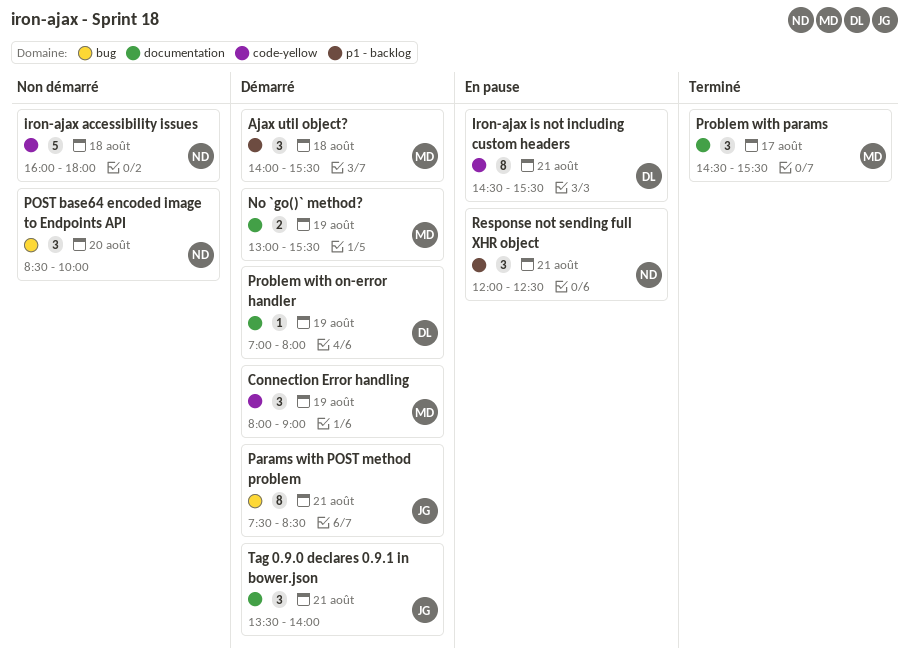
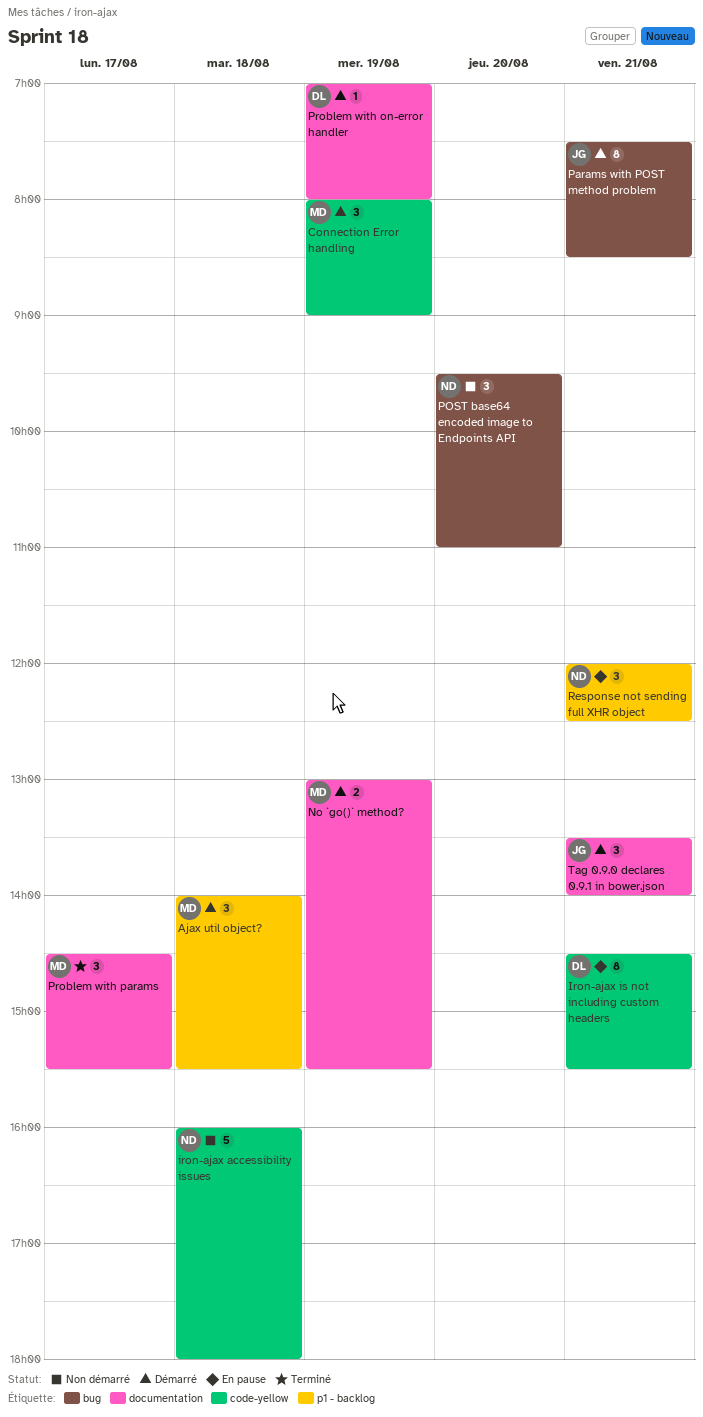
POST base64 encoded image to Endpoints API, begins: 08:30 -> 09:30
POST base64 encoded image to Endpoints API, ends: 10:00 -> 11:00

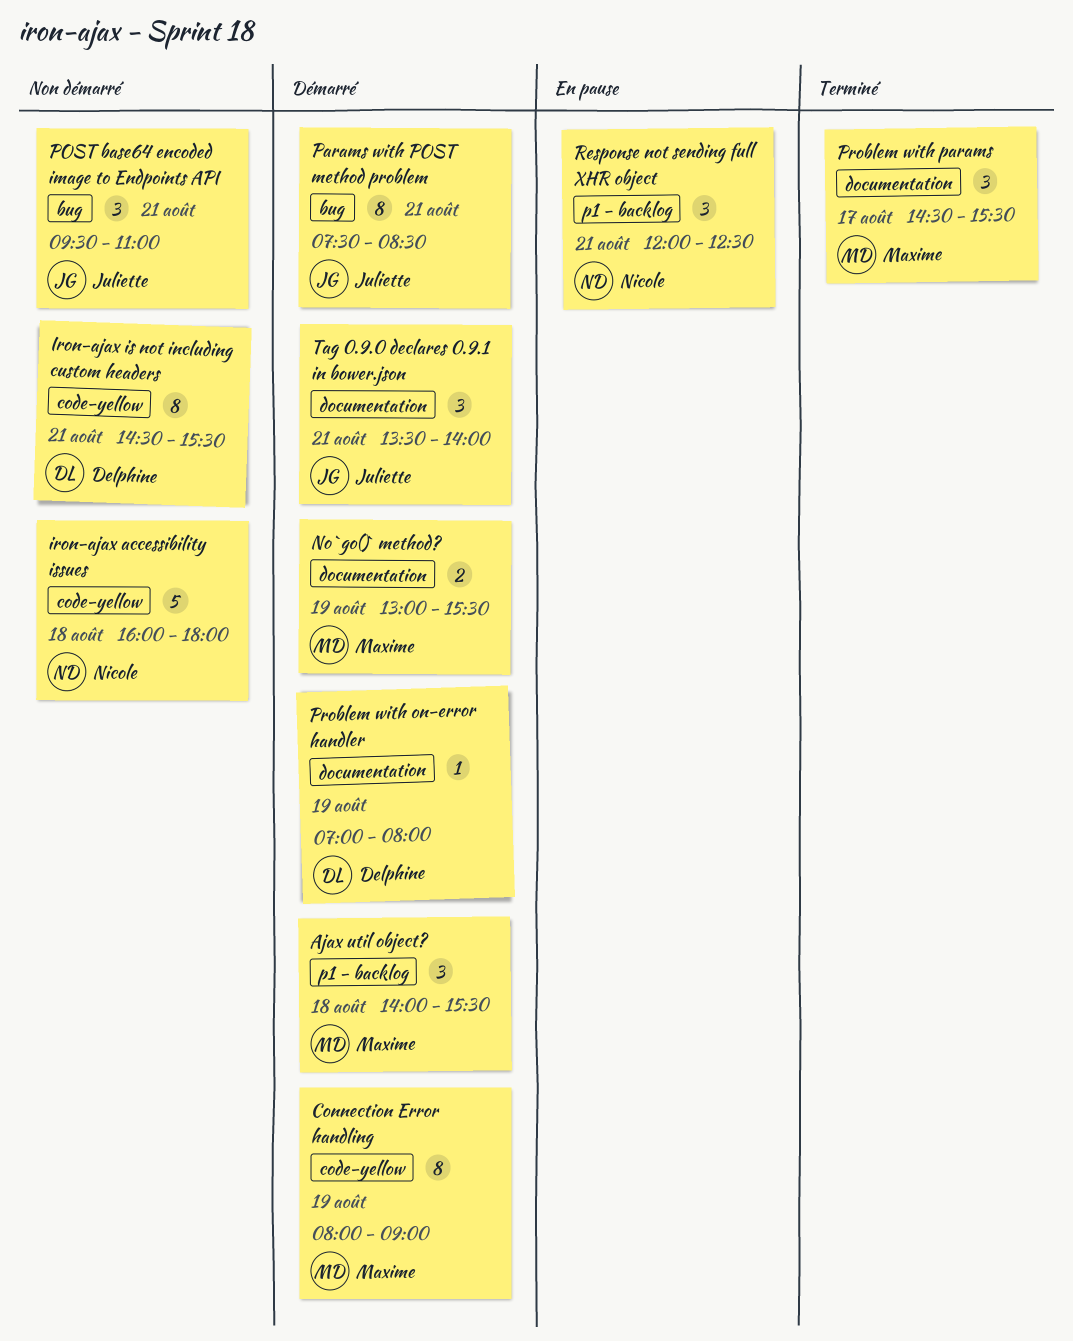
Connection Error handling, estimate: 3 -> 8
Iron-ajax is not including custom headers, status: En pause -> Non démarré
POST base64 encoded image to Endpoints API, owner: Nicole -> Juliette
POST base64 encoded image to Endpoints API, day: Aug 20 -> Aug 21

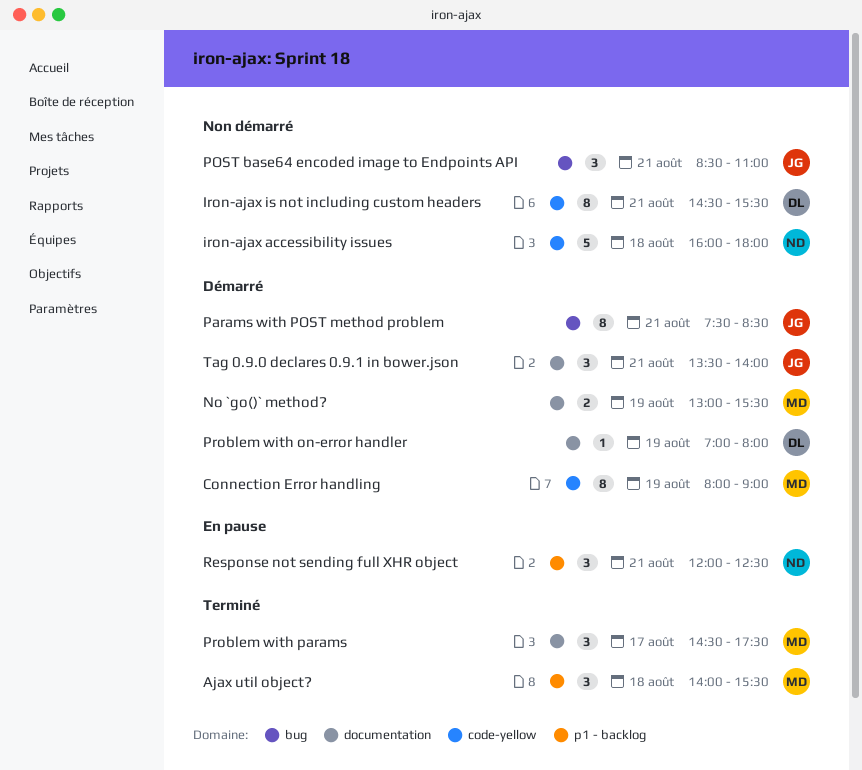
Ajax util object?, status: Démarré -> Terminé
POST base64 encoded image to Endpoints API, begins: 09:30 -> 08:30
Problem with params, ends: 15:30 -> 17:30

